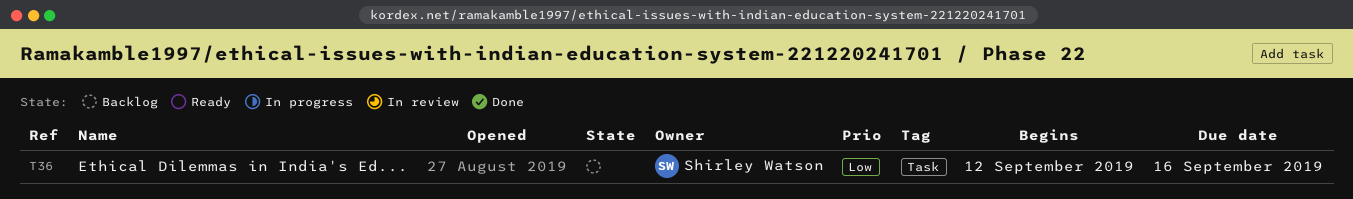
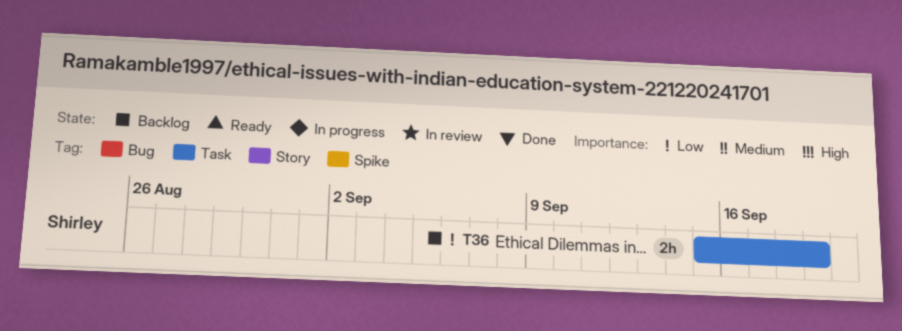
T36, start: Sep 12 -> Sep 15
T36, due: Sep 16 -> Sep 19

